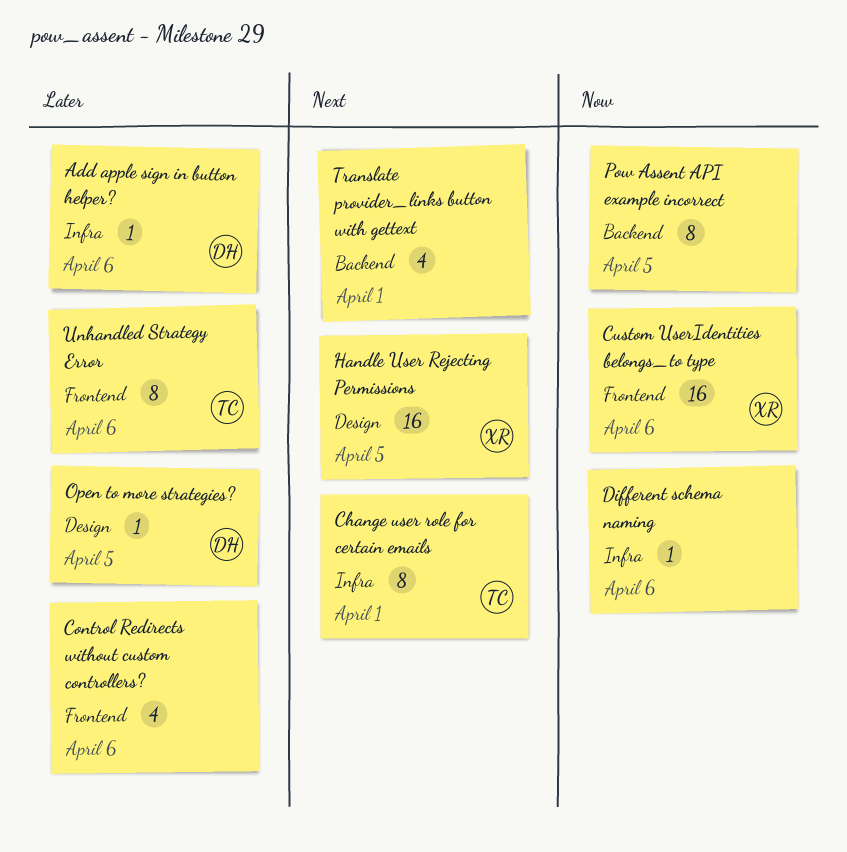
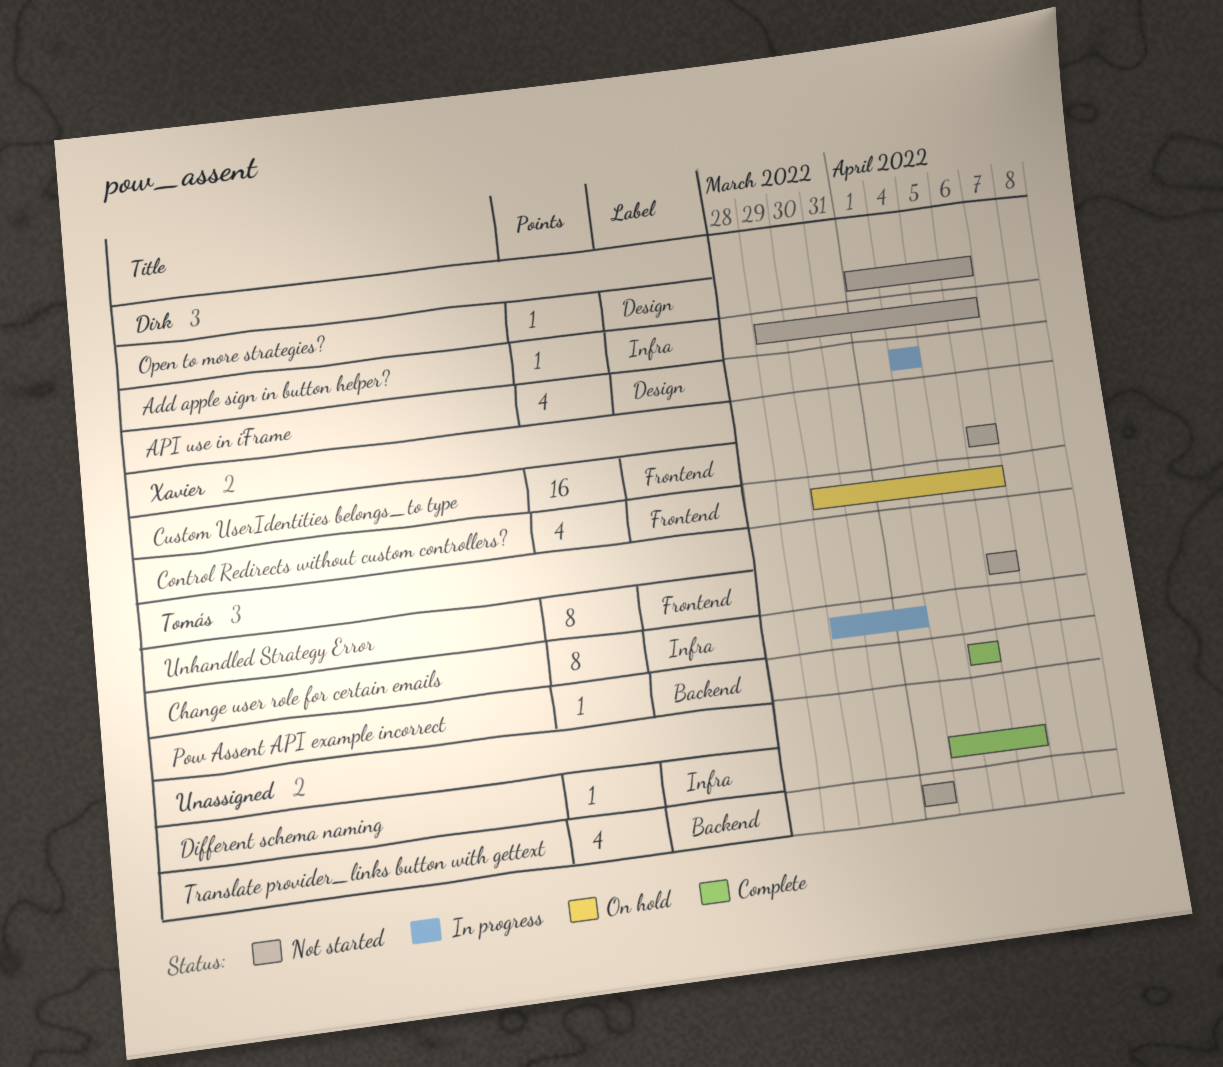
API use in iFrame: none -> present
Control Redirects without custom controllers?, owner: none -> Xavier
Handle User Rejecting Permissions: present -> none
Open to more strategies?, due: Apr 5 -> Apr 6
Pow Assent API example incorrect, owner: none -> Tomás
Pow Assent API example incorrect, estimate: 8 -> 1

